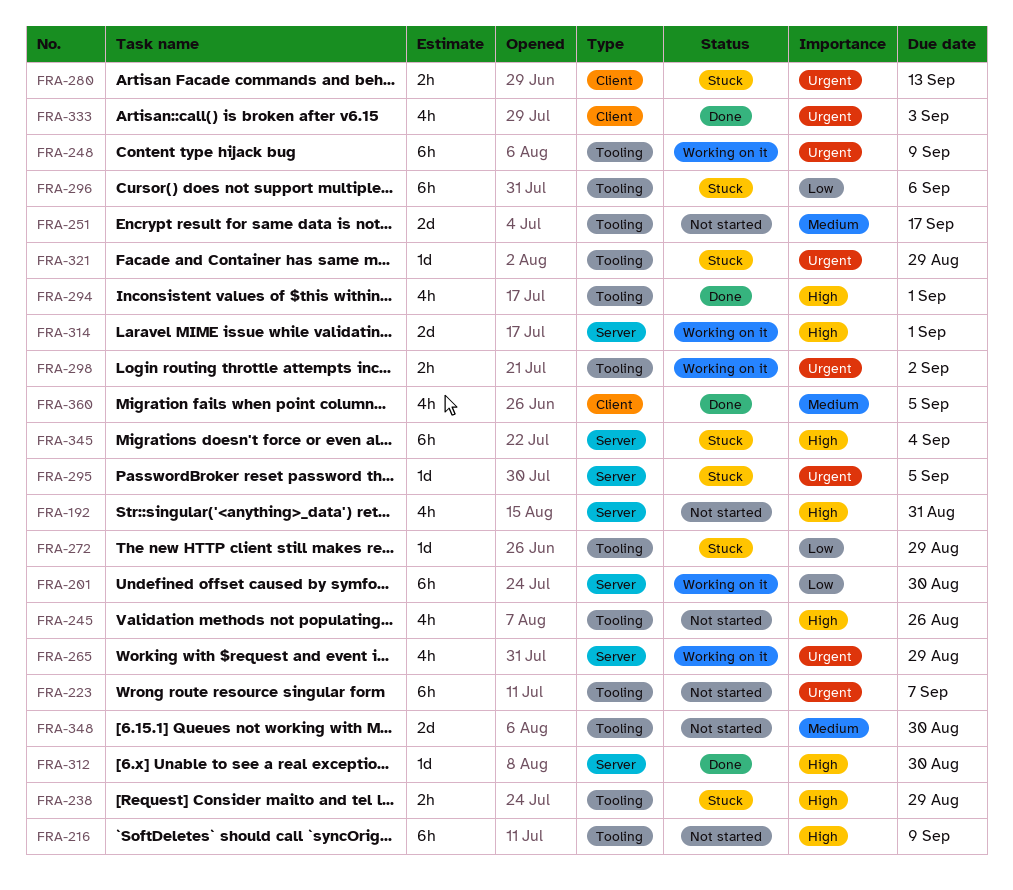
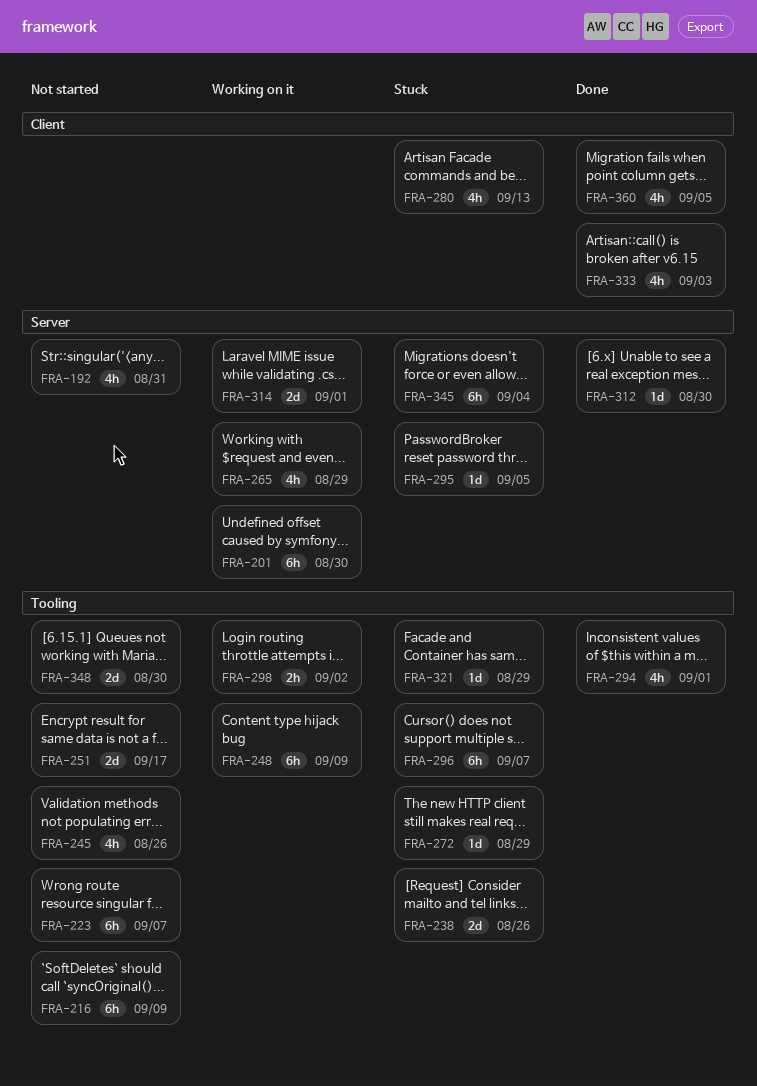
FRA-238, estimate: 2h -> 2d
FRA-238, due: Aug 29 -> Aug 26
FRA-280, estimate: 2h -> 4h
FRA-296, due: Sep 6 -> Sep 7

